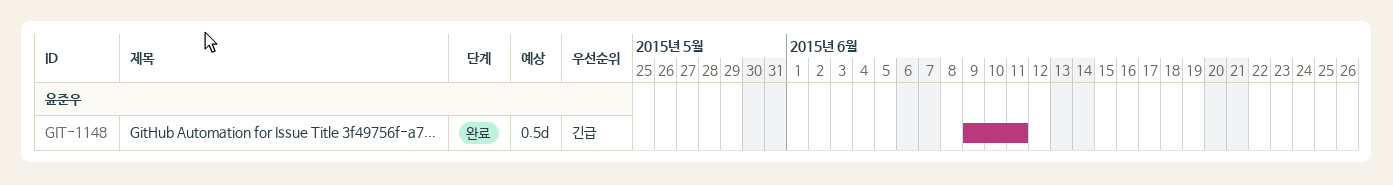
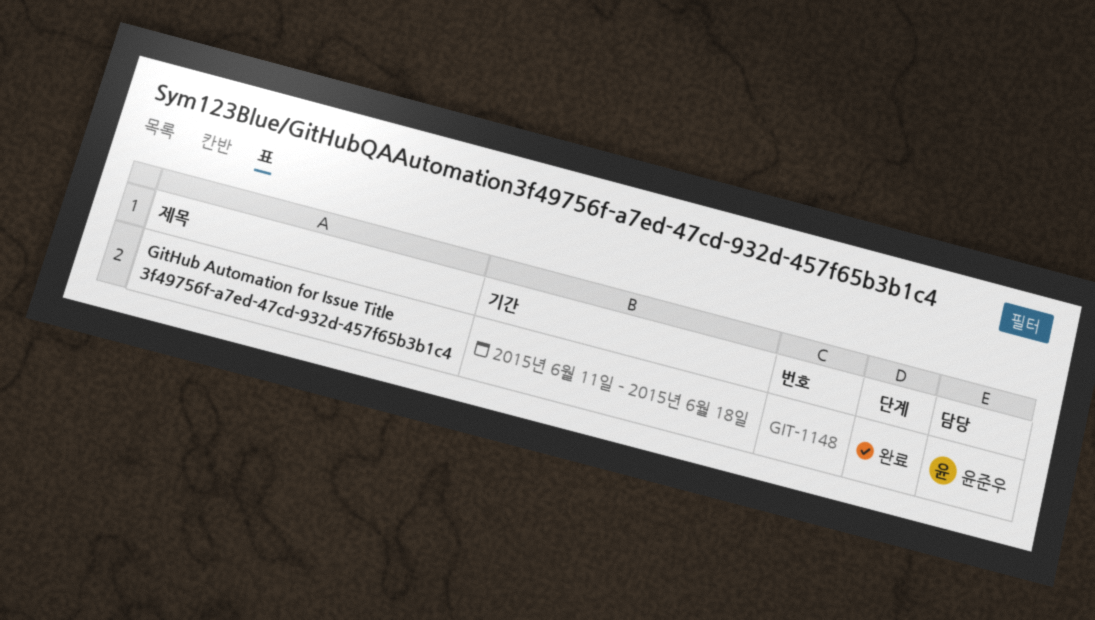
GIT-1148, start: Jun 9 -> Jun 11
GIT-1148, due: Jun 11 -> Jun 18

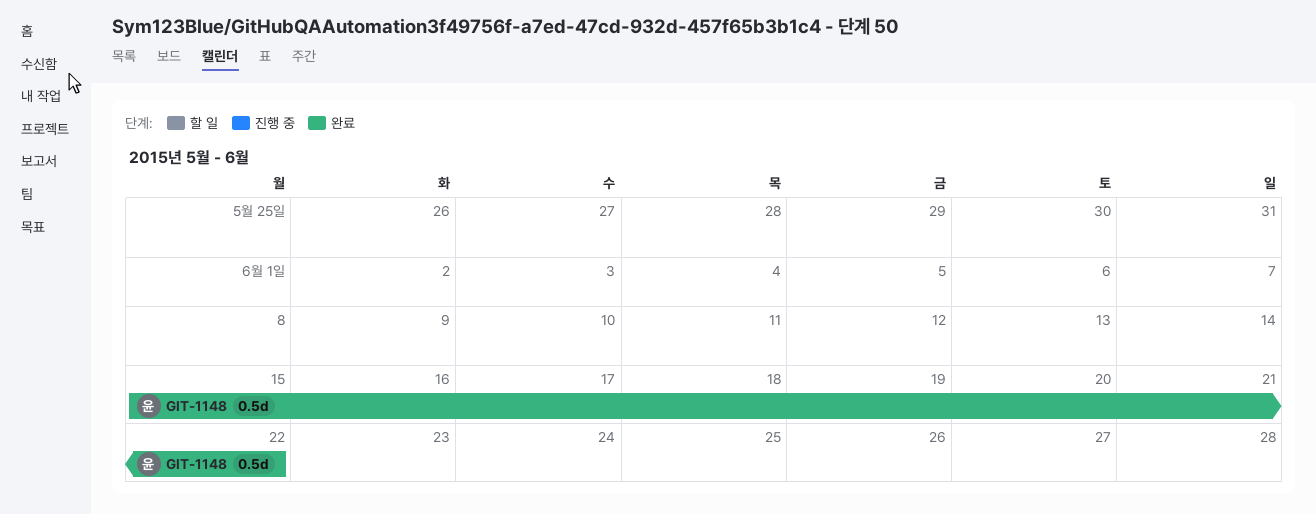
GIT-1148, start: Jun 11 -> Jun 15
GIT-1148, due: Jun 18 -> Jun 22

